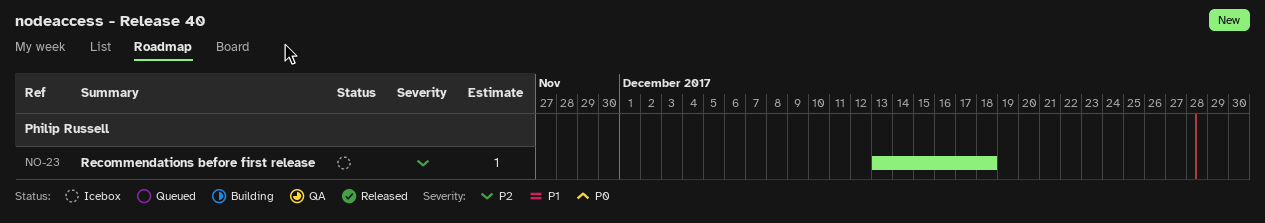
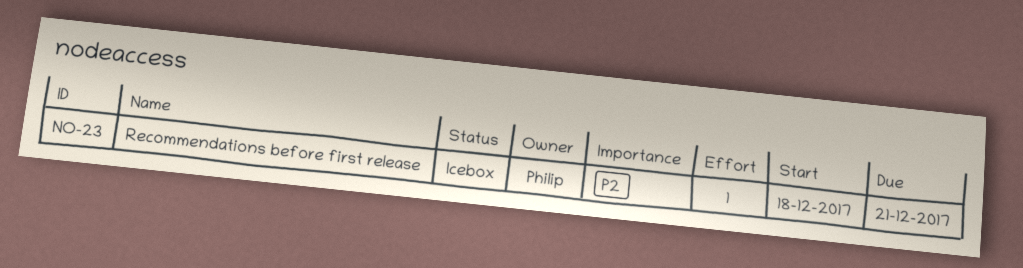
NO-23, start: Dec 13 -> Dec 18
NO-23, due: Dec 18 -> Dec 21

